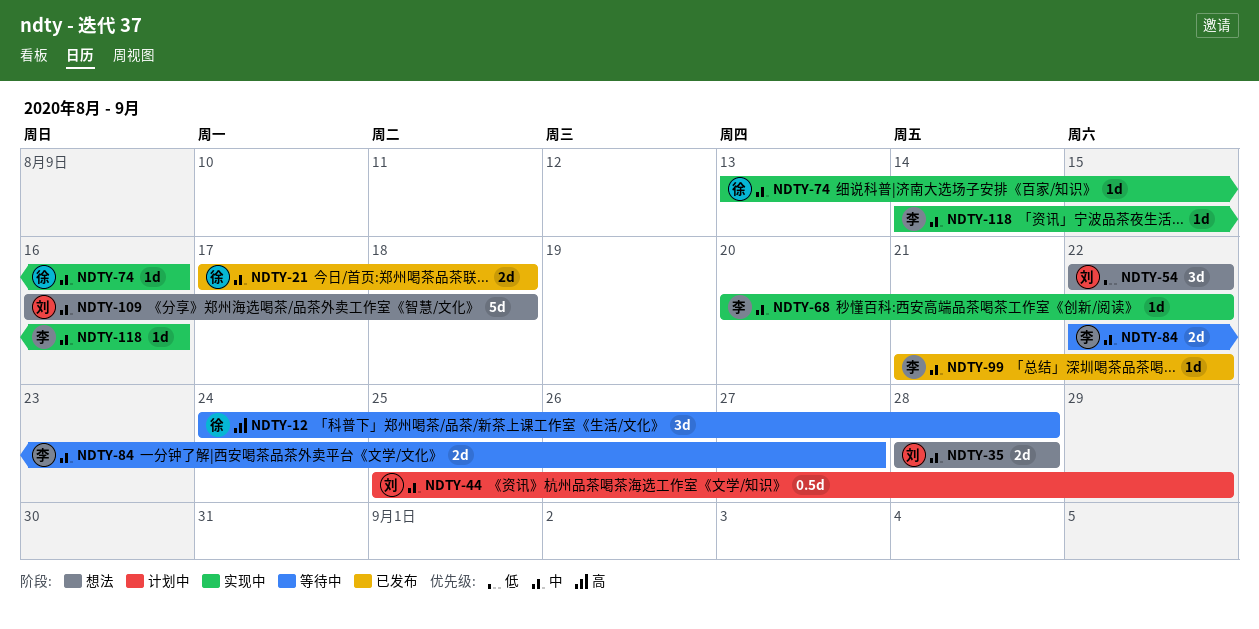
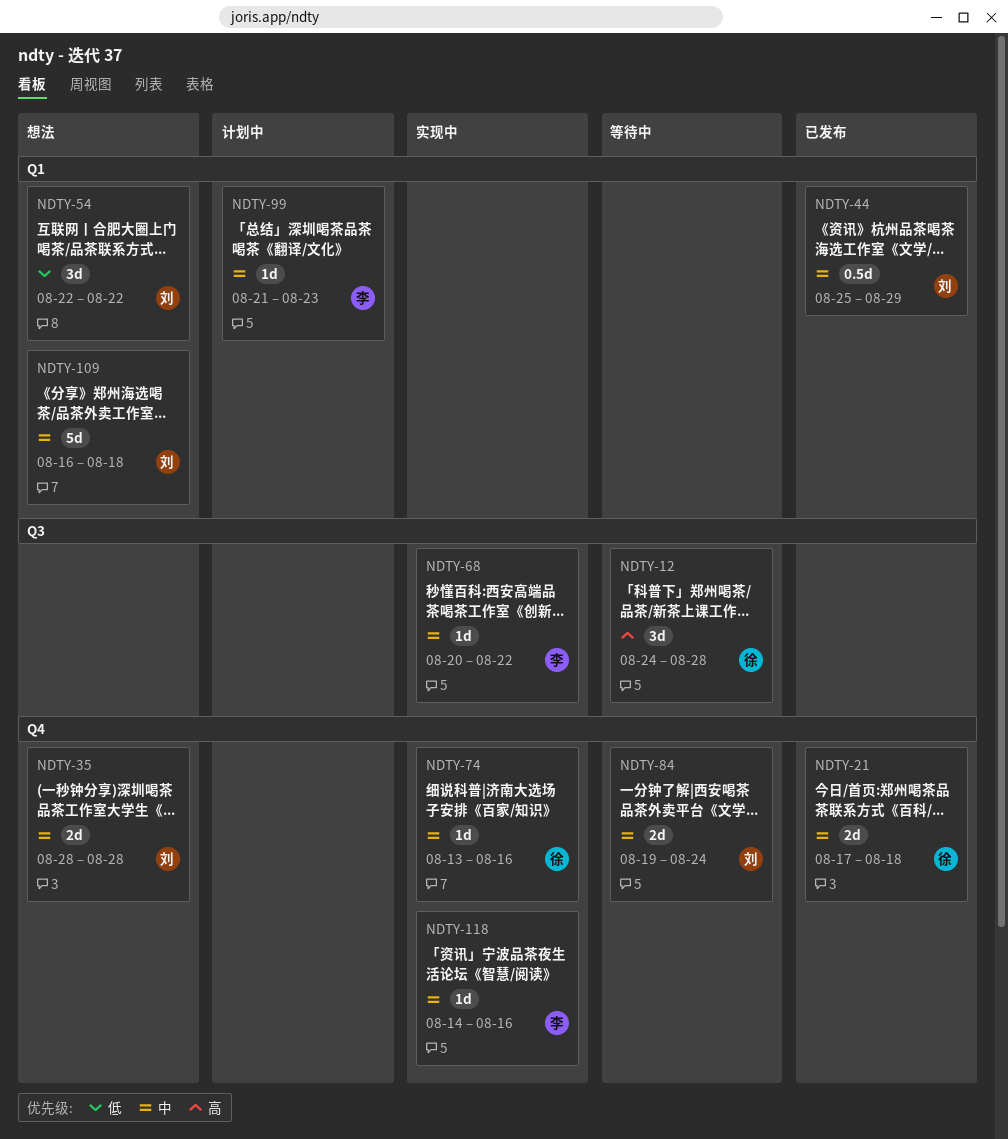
NDTY-44, status: 计划中 -> 已发布
NDTY-84, owner: 李 -> 刘
NDTY-84, start: Aug 22 -> Aug 19
NDTY-84, due: Aug 27 -> Aug 24
NDTY-99, status: 已发布 -> 计划中
NDTY-99, due: Aug 22 -> Aug 23

